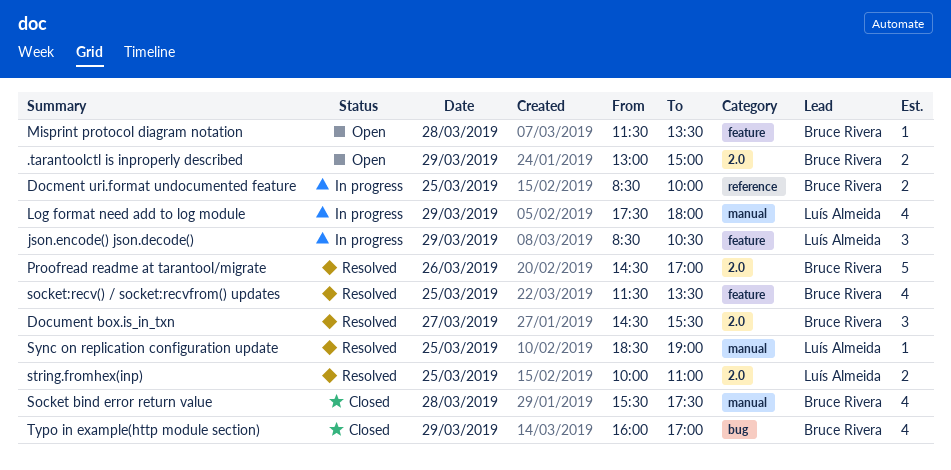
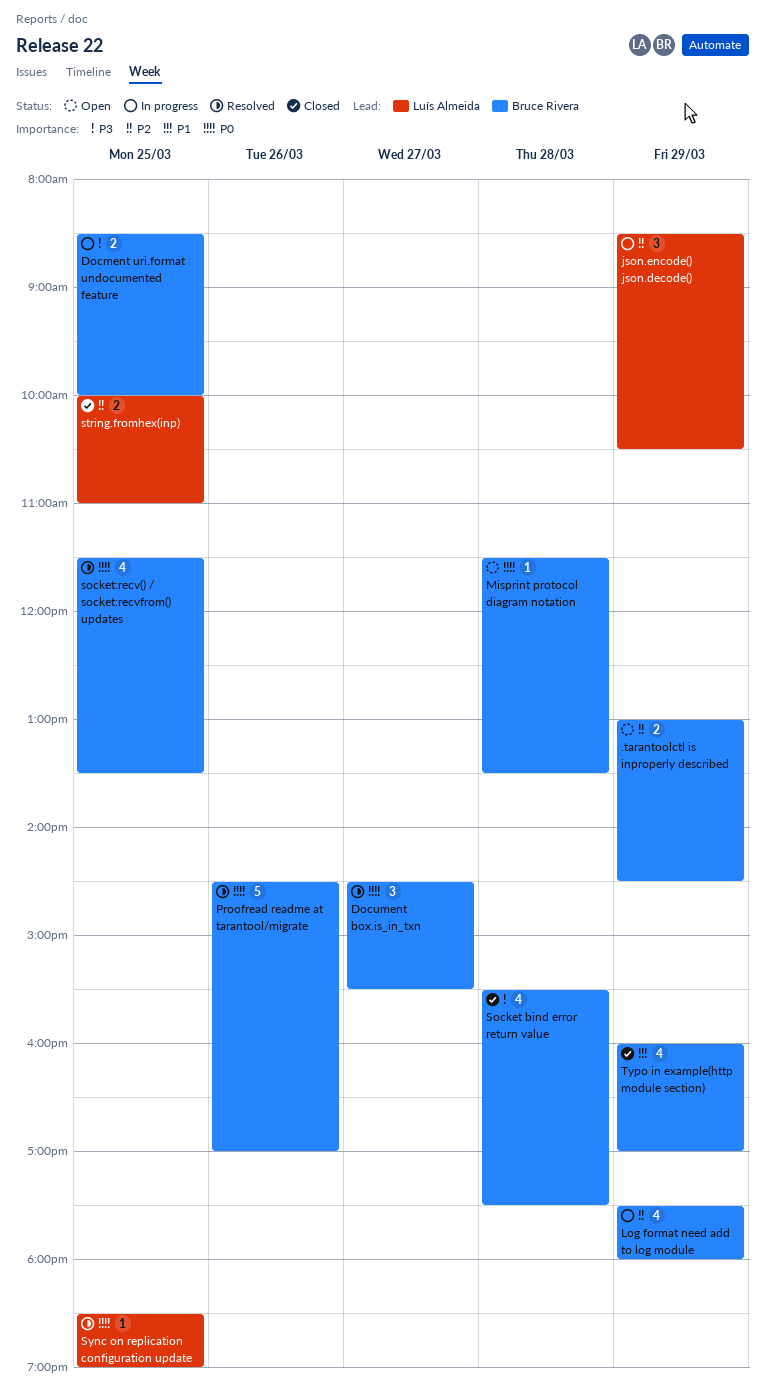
.tarantoolctl is inproperly described, ends: 15:00 -> 14:30
Log format need add to log module, owner: Luís Almeida -> Bruce Rivera
string.fromhex(inp), status: Resolved -> Closed

